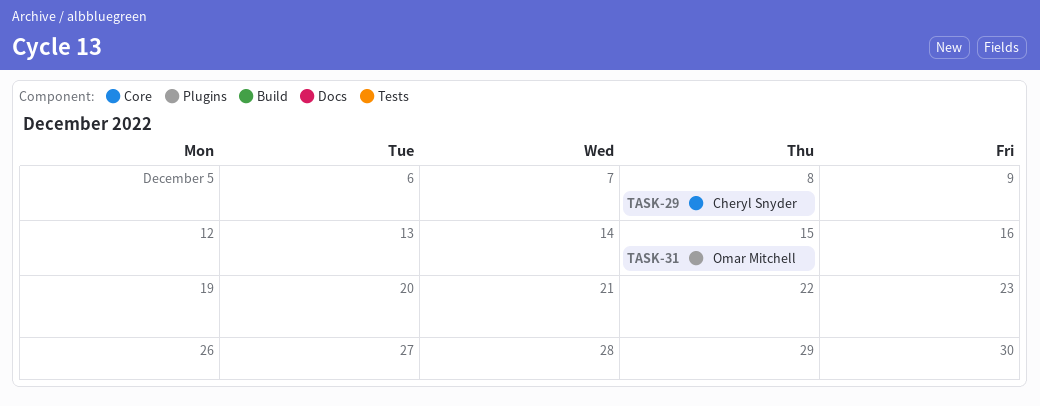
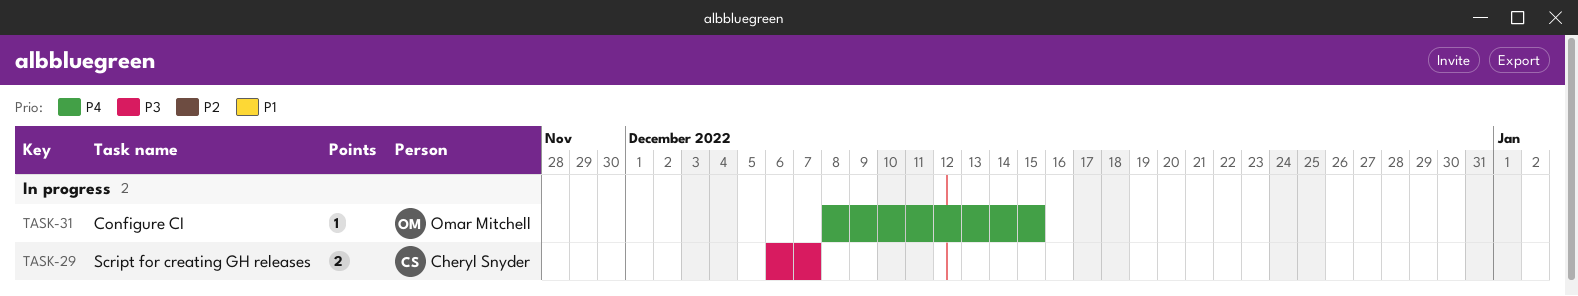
TASK-29, due: Dec 8 -> Dec 7

